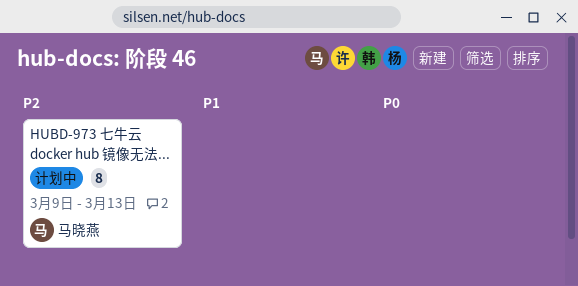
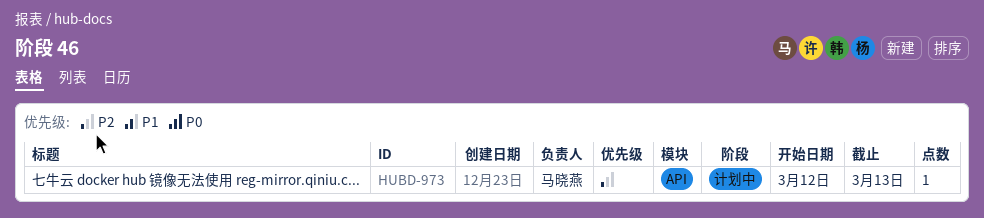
HUBD-973, estimate: 8 -> 1
HUBD-973, start: Mar 9 -> Mar 12

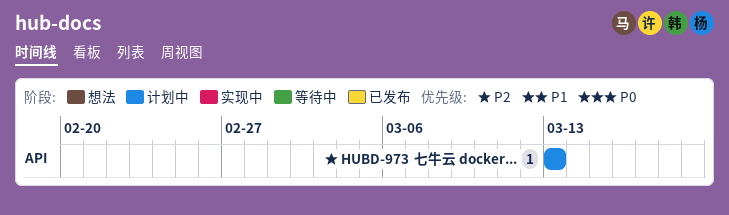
HUBD-973, start: Mar 12 -> Mar 13

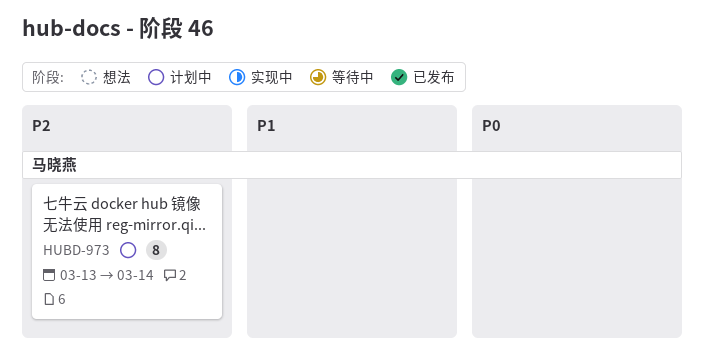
HUBD-973, estimate: 1 -> 8
HUBD-973, due: Mar 13 -> Mar 14

